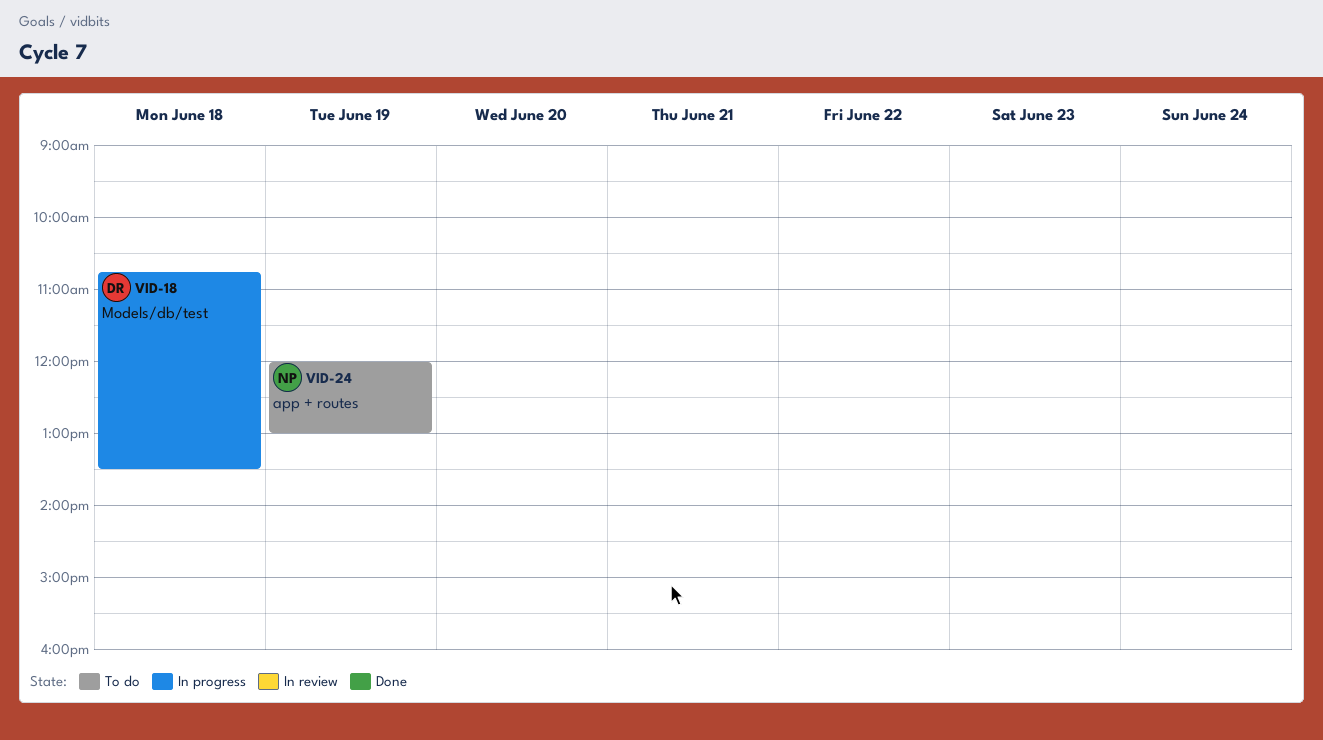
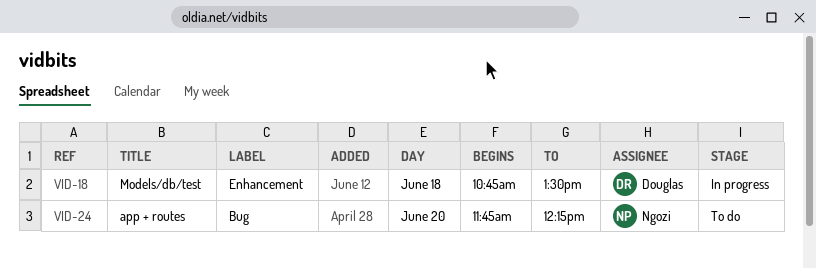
VID-24, day: Jun 19 -> Jun 20
VID-24, begins: 12:00 -> 11:45
VID-24, ends: 13:00 -> 12:15

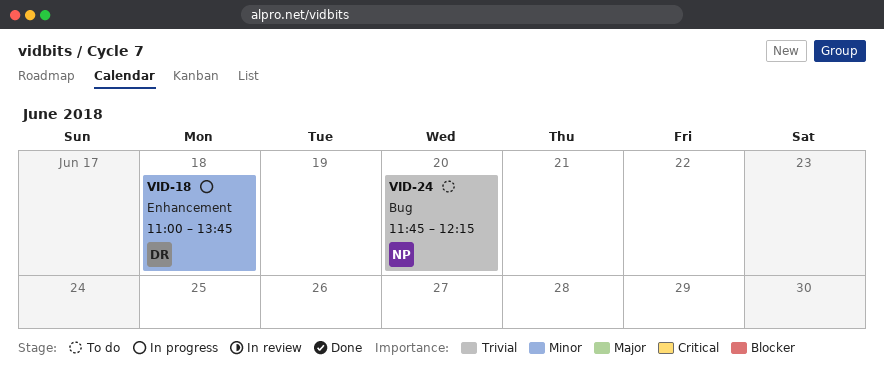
VID-18, begins: 10:45 -> 11:00
VID-18, ends: 13:30 -> 13:45

